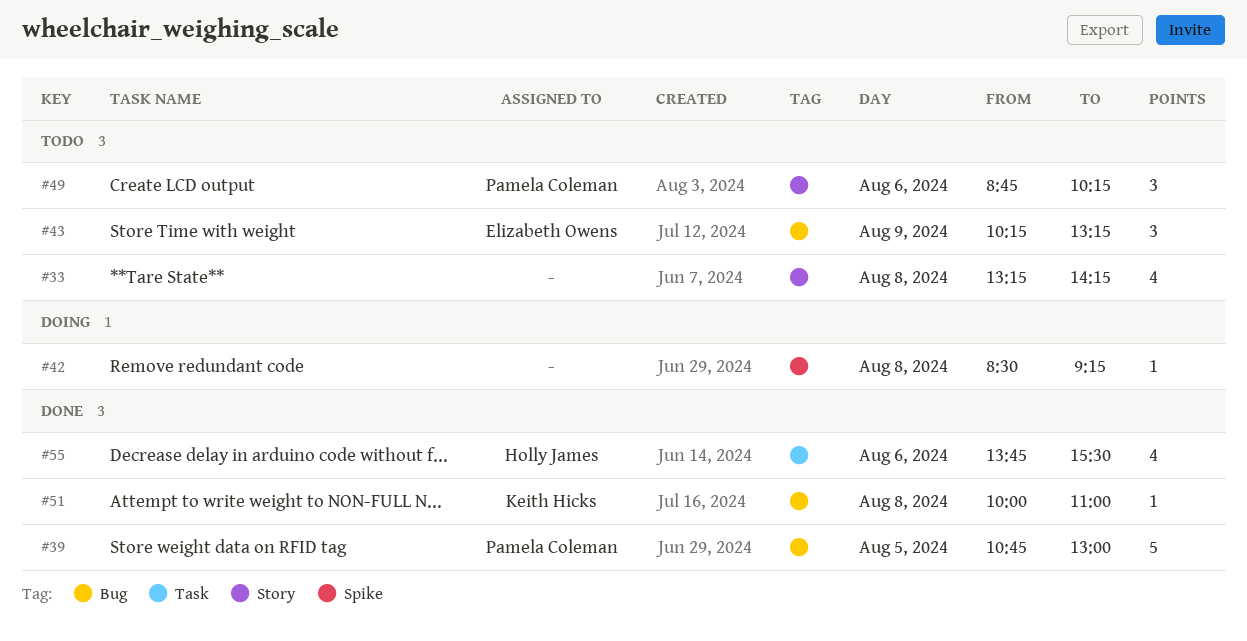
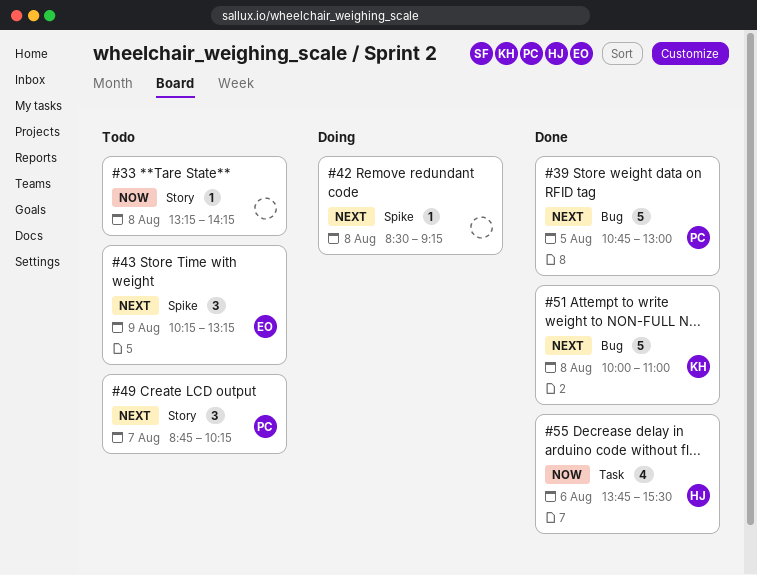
#33, estimate: 4 -> 1
#43, label: Bug -> Spike
#49, day: Aug 6 -> Aug 7
#51, estimate: 1 -> 5

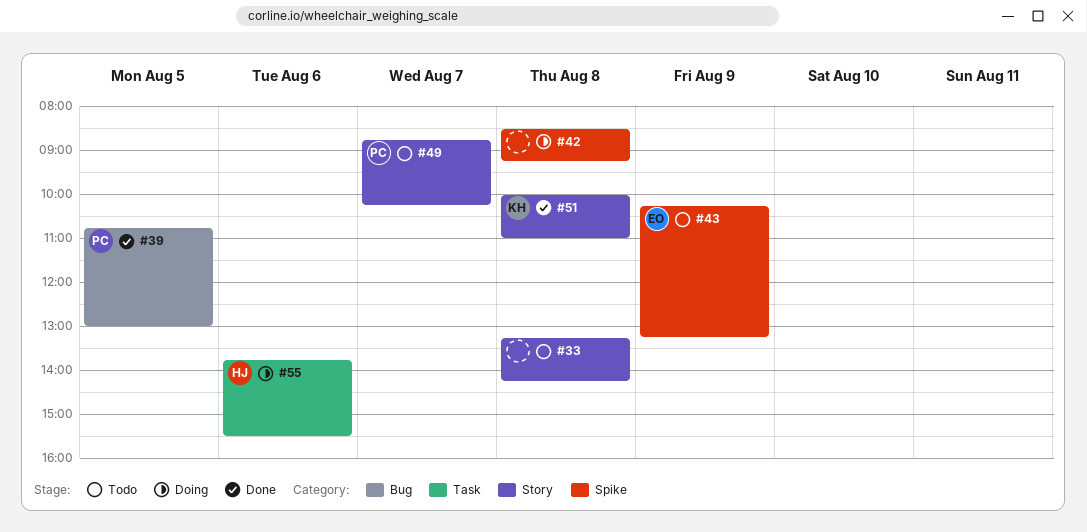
#51, label: Bug -> Story
#55, status: Done -> Doing

